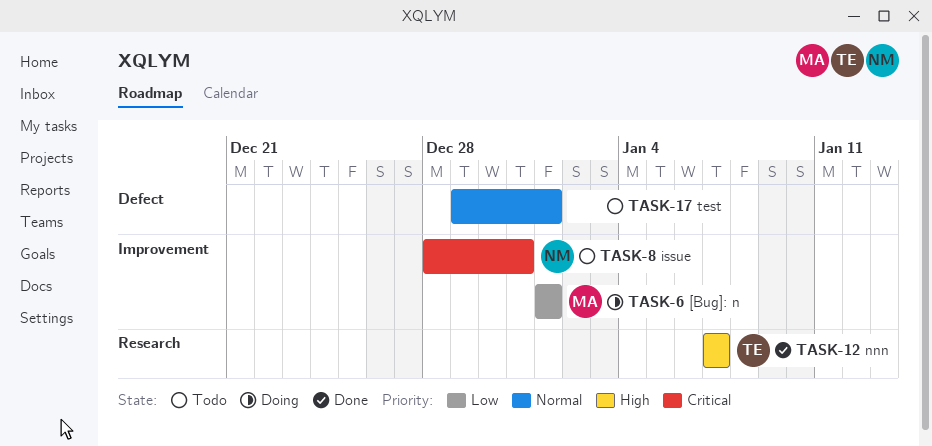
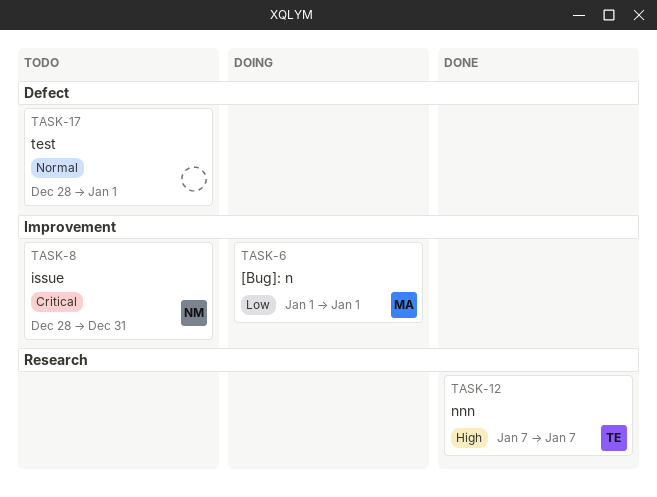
TASK-17, start: Dec 29 -> Dec 28

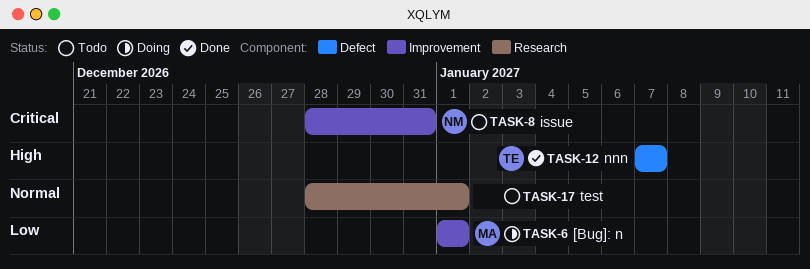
TASK-12, label: Research -> Defect
TASK-17, label: Defect -> Research

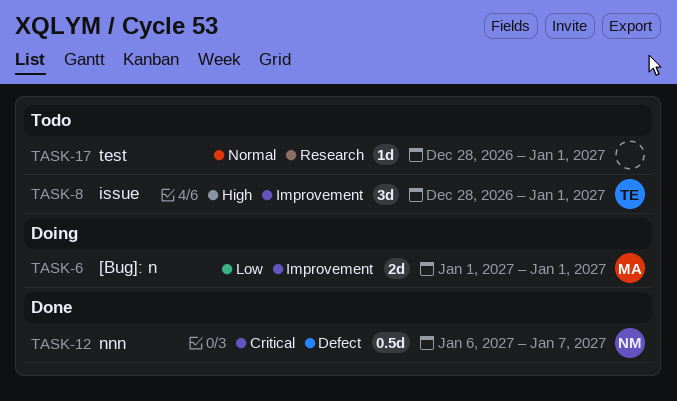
TASK-8, owner: NM -> TE
TASK-8, priority: Critical -> High
TASK-8, due: Dec 31 -> Jan 1
TASK-12, owner: TE -> NM
TASK-12, priority: High -> Critical
TASK-12, start: Jan 7 -> Jan 6

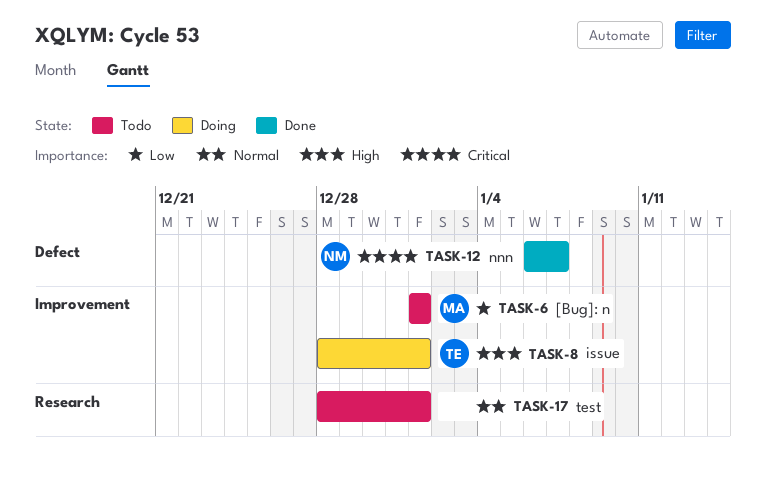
TASK-6, status: Doing -> Todo
TASK-8, status: Todo -> Doing

